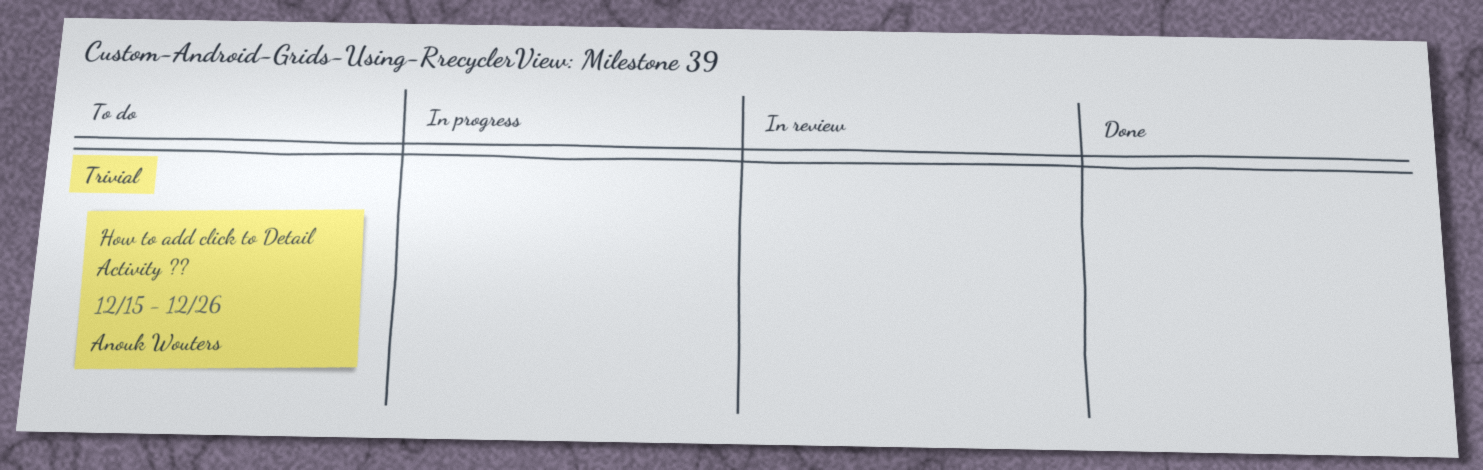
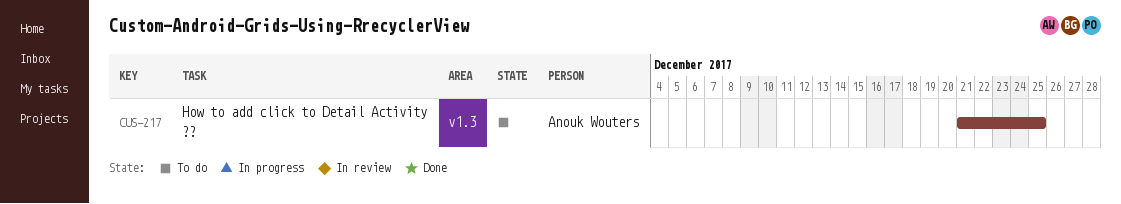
How to add click to Detail Activity ??, start: Dec 15 -> Dec 21
How to add click to Detail Activity ??, due: Dec 26 -> Dec 25

